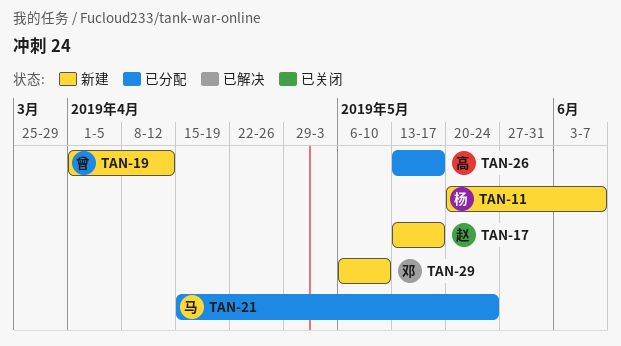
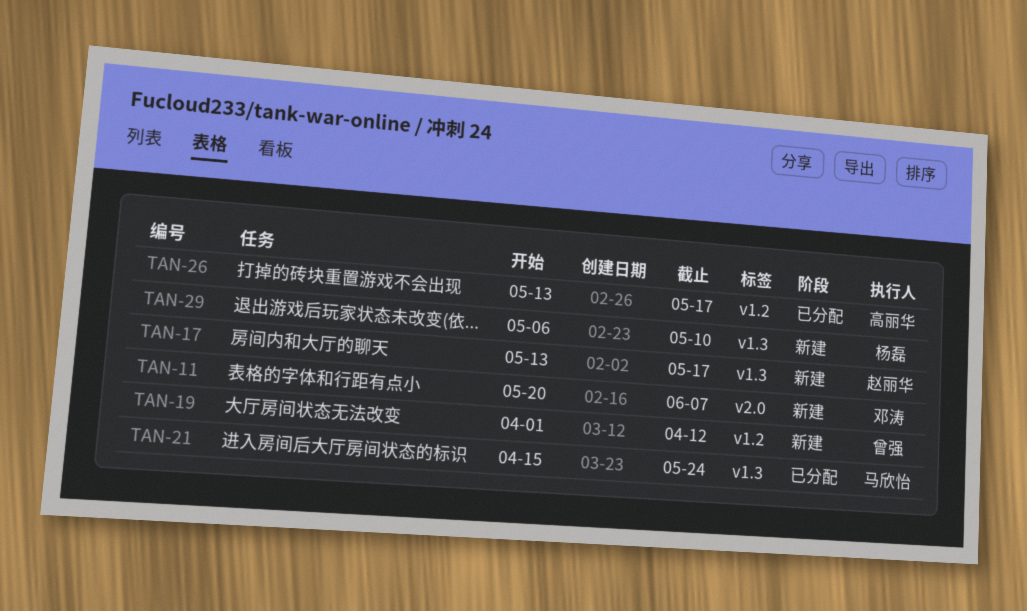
TAN-11, owner: 杨磊 -> 邓涛
TAN-29, owner: 邓涛 -> 杨磊

